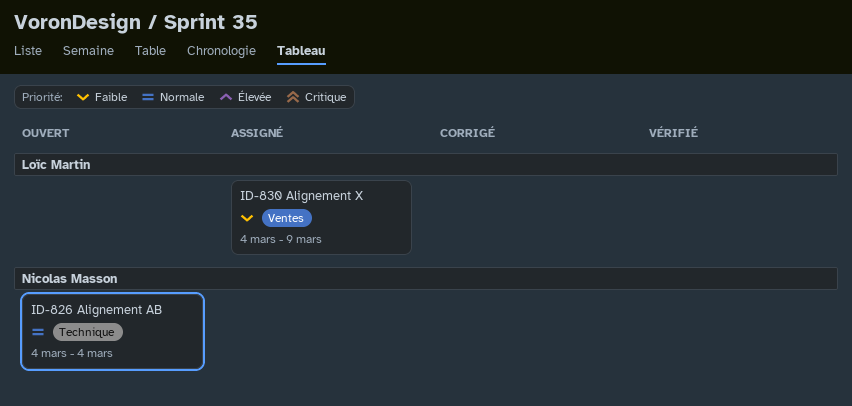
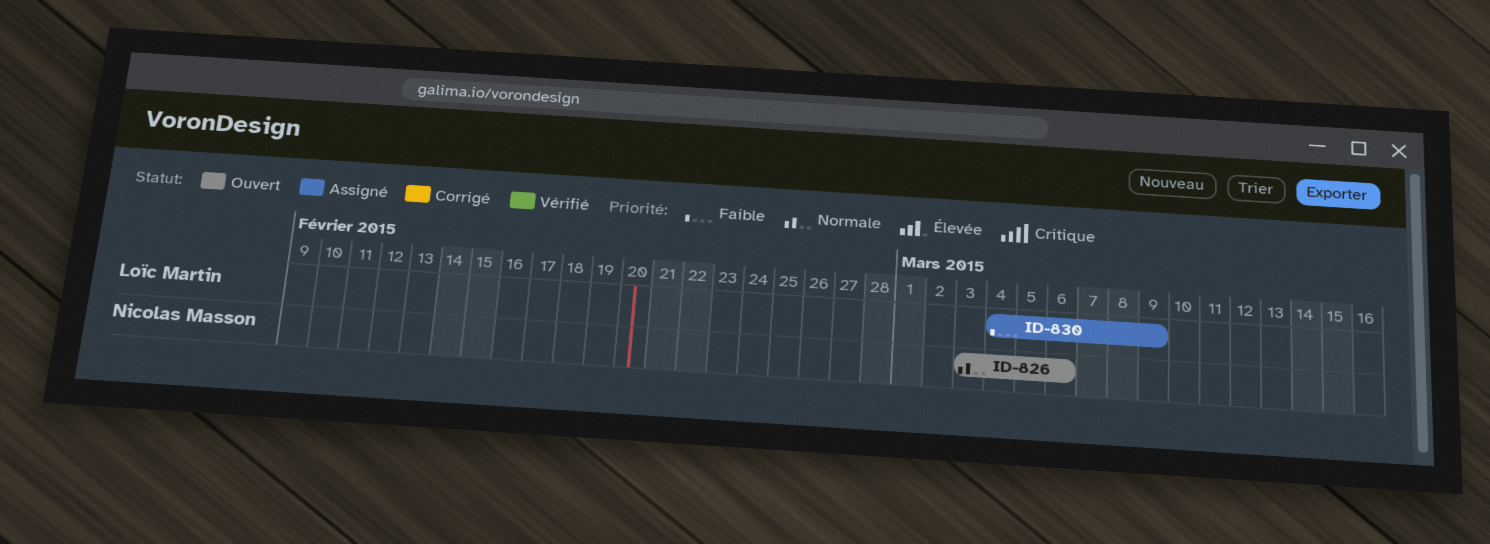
ID-826, start: Mar 4 -> Mar 3
ID-826, due: Mar 4 -> Mar 6

